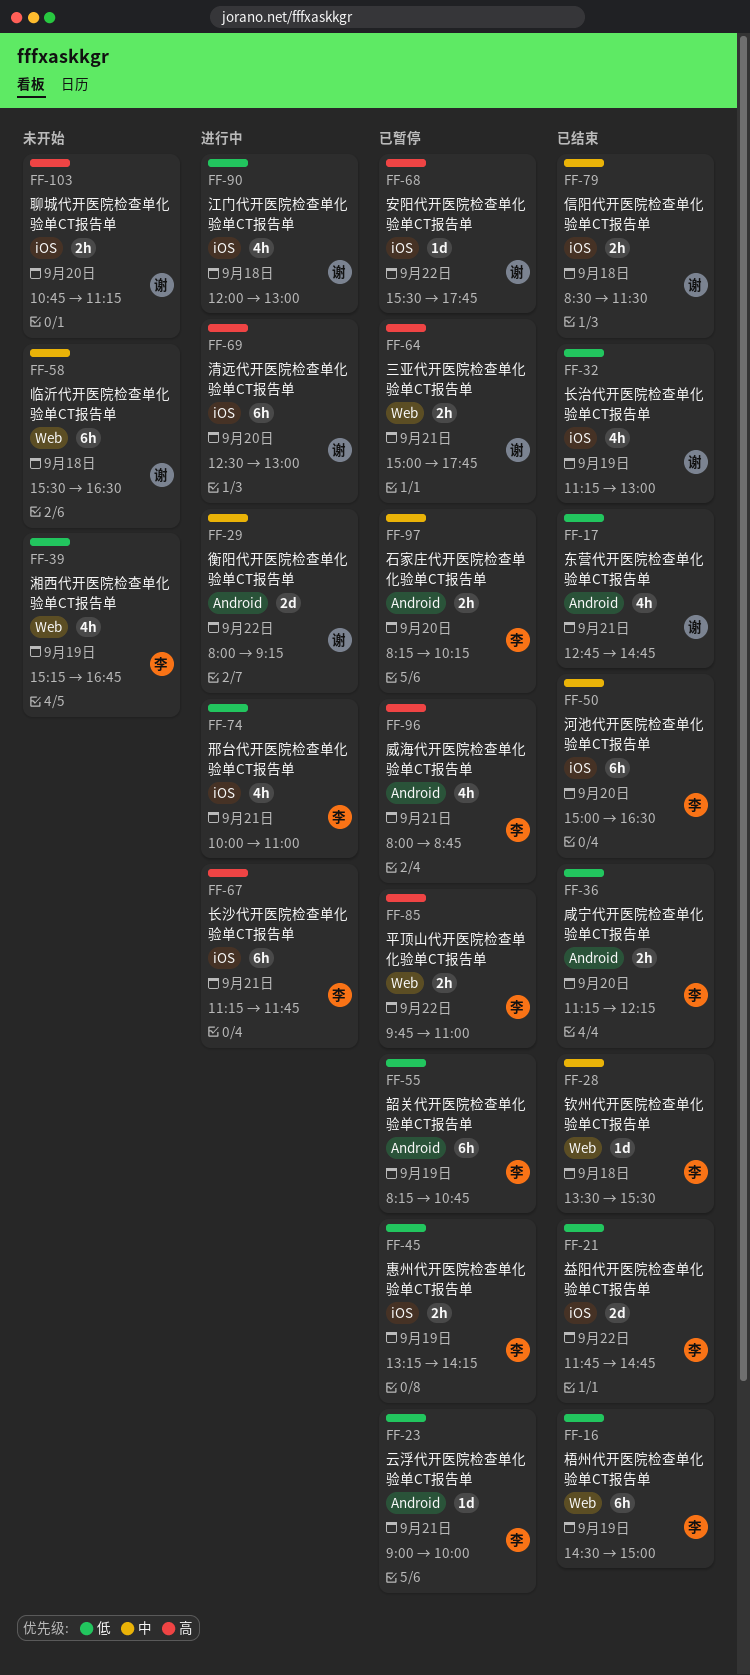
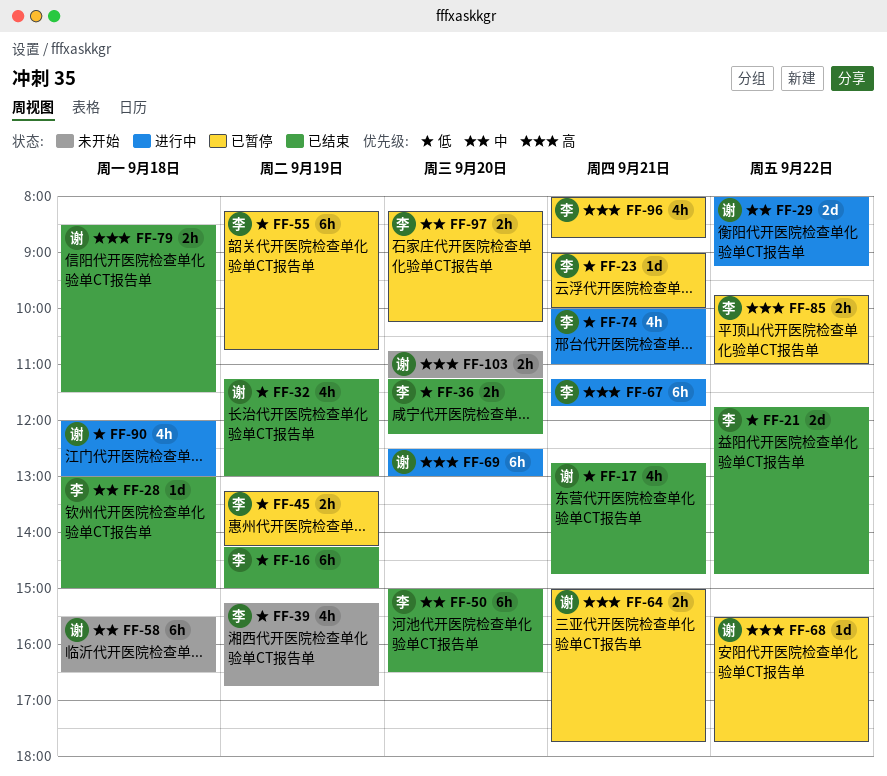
FF-16, begins: 14:30 -> 14:15
FF-28, begins: 13:30 -> 13:00
FF-28, ends: 15:30 -> 15:00
FF-79, priority: 中 -> 高

